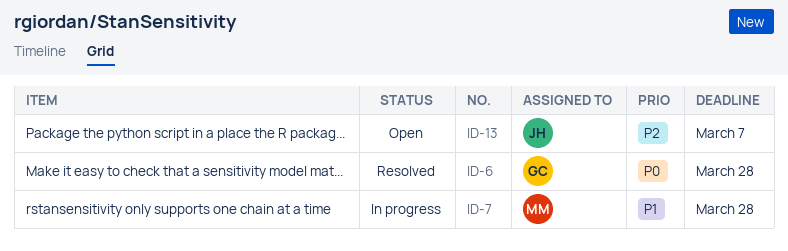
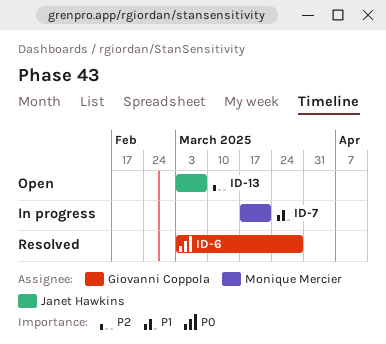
ID-7, due: Mar 28 -> Mar 21

